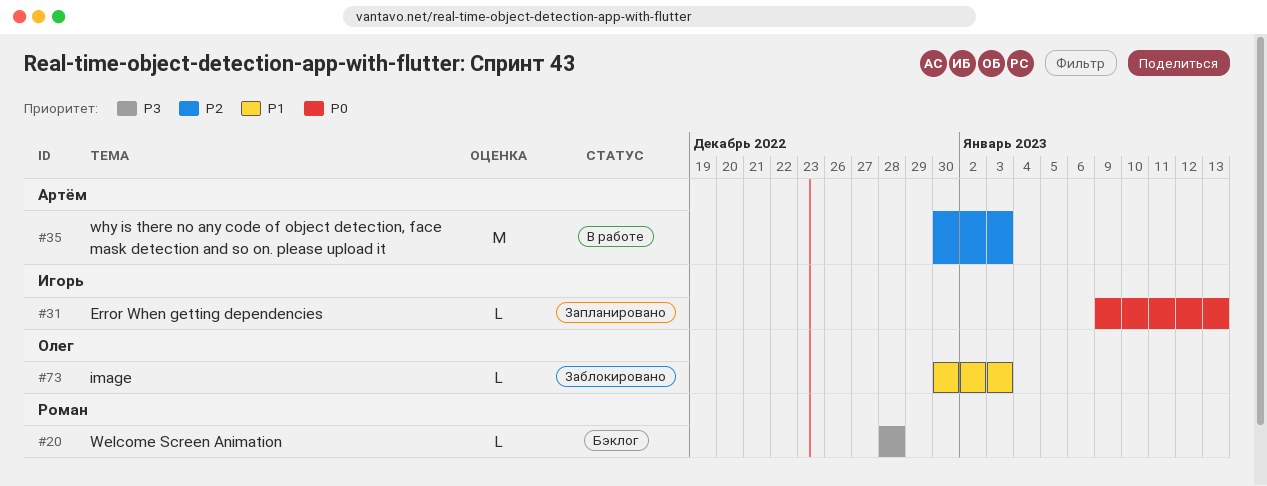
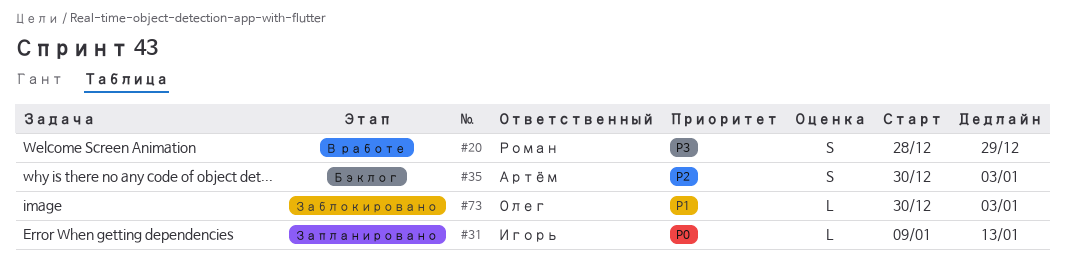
#20, status: Бэклог -> В работе
#20, estimate: L -> S
#20, due: Dec 28 -> Dec 29
#35, status: В работе -> Бэклог
#35, estimate: M -> S

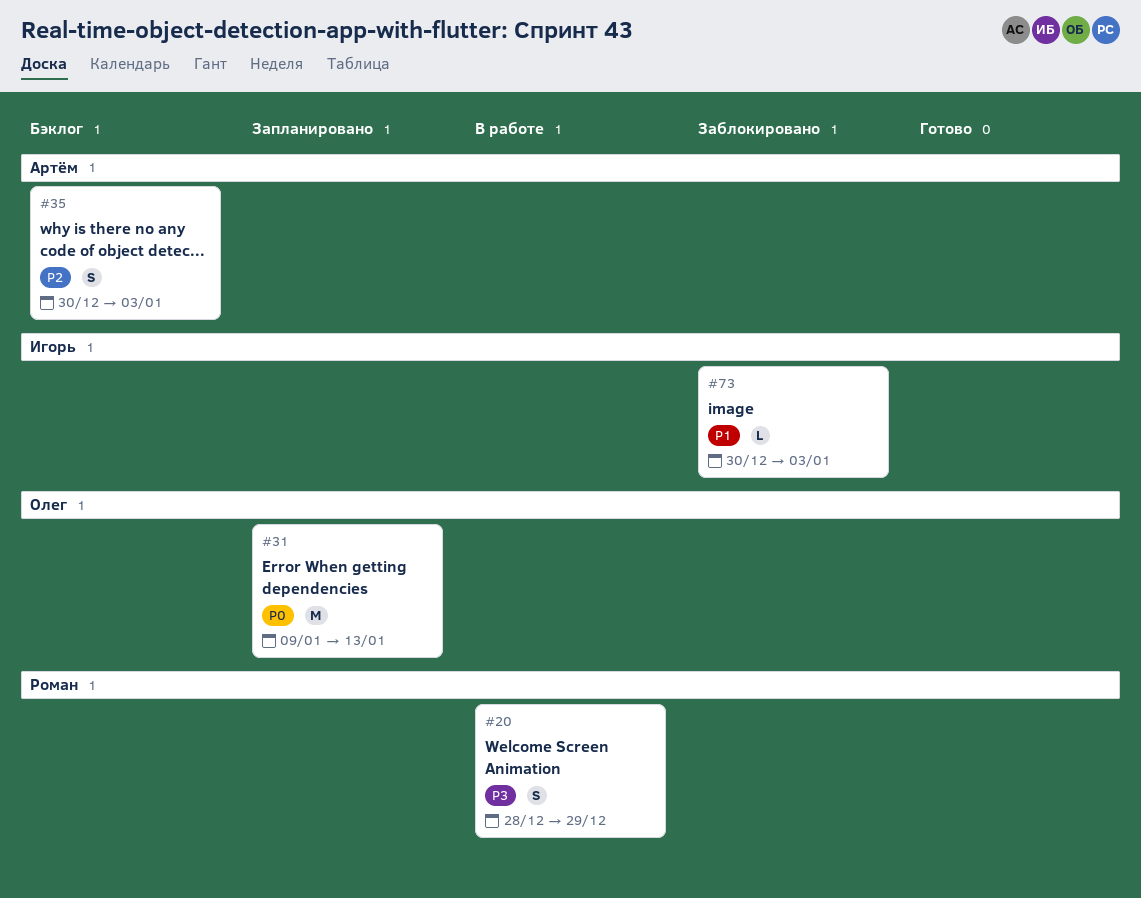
#31, owner: Игорь -> Олег
#31, estimate: L -> M
#73, owner: Олег -> Игорь

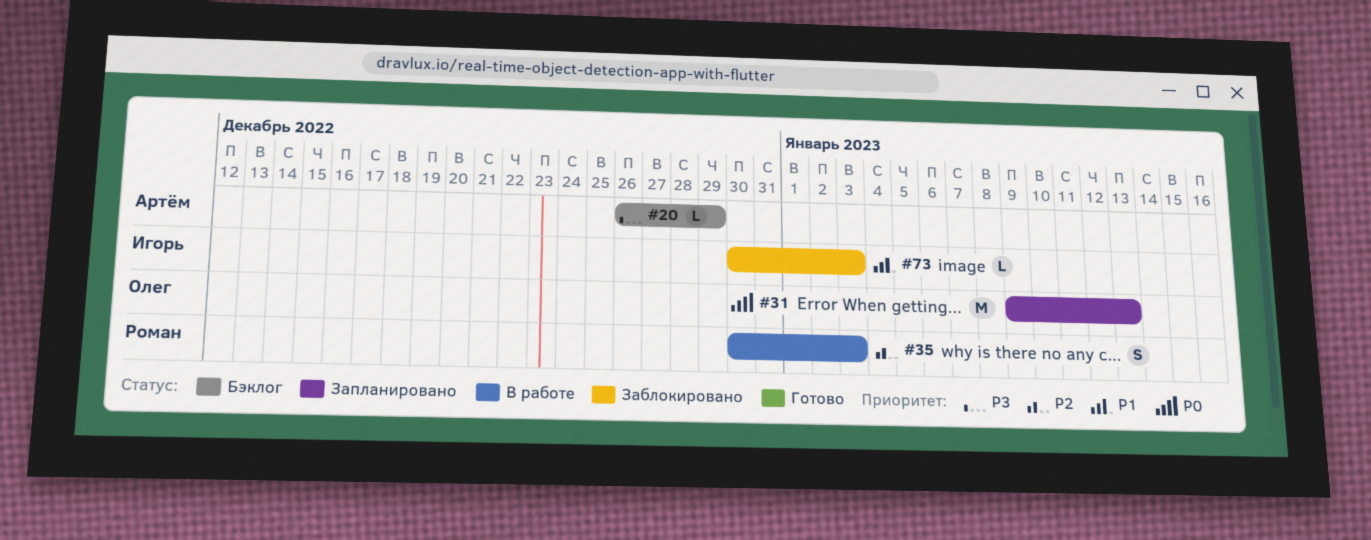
#20, status: В работе -> Бэклог
#20, owner: Роман -> Артём
#20, estimate: S -> L
#20, start: Dec 28 -> Dec 26
#35, status: Бэклог -> В работе
#35, owner: Артём -> Роман

